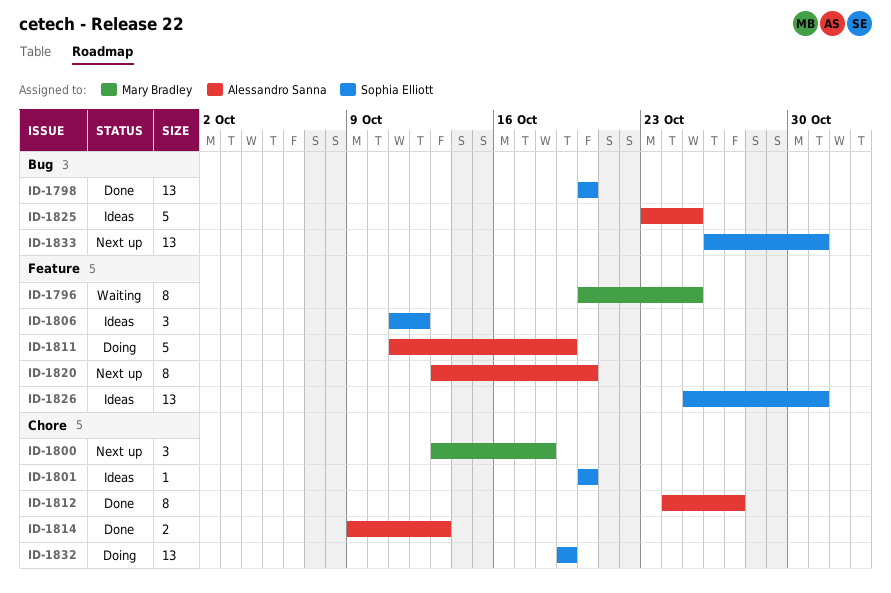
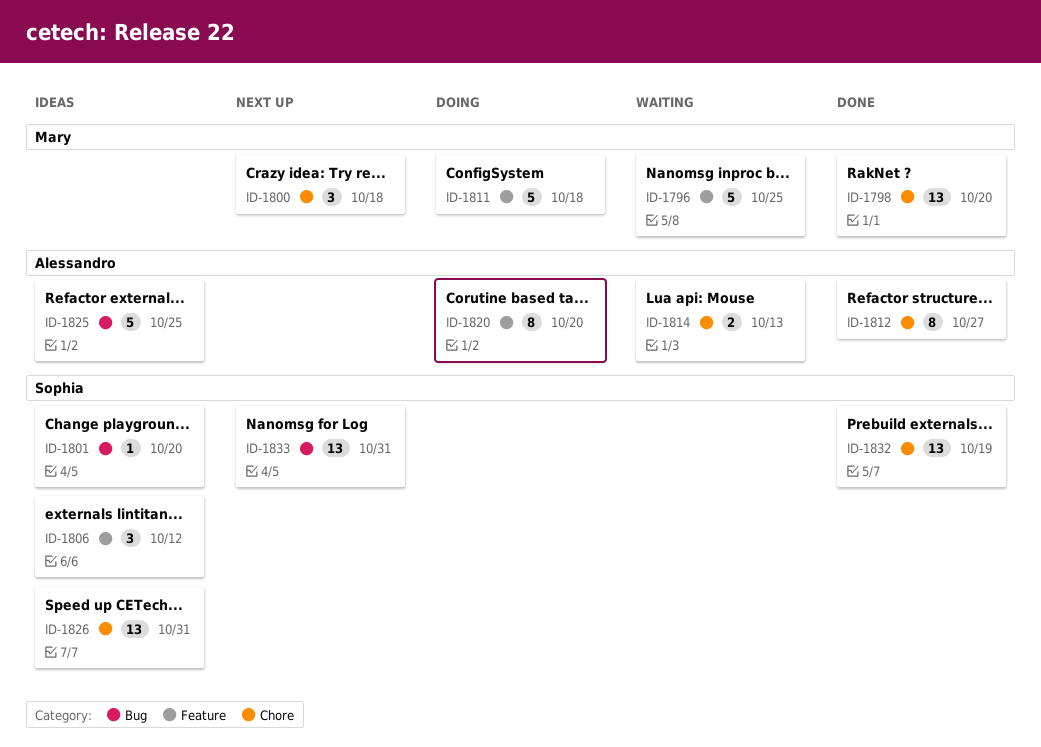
ID-1796, estimate: 8 -> 5
ID-1798, owner: Sophia Elliott -> Mary Bradley
ID-1798, label: Bug -> Chore
ID-1801, label: Chore -> Bug
ID-1811, owner: Alessandro Sanna -> Mary Bradley
ID-1811, due: Oct 19 -> Oct 18
ID-1814, status: Done -> Waiting
ID-1820, status: Next up -> Doing
ID-1826, label: Feature -> Chore
ID-1832, status: Doing -> Done

